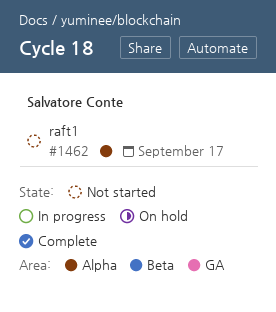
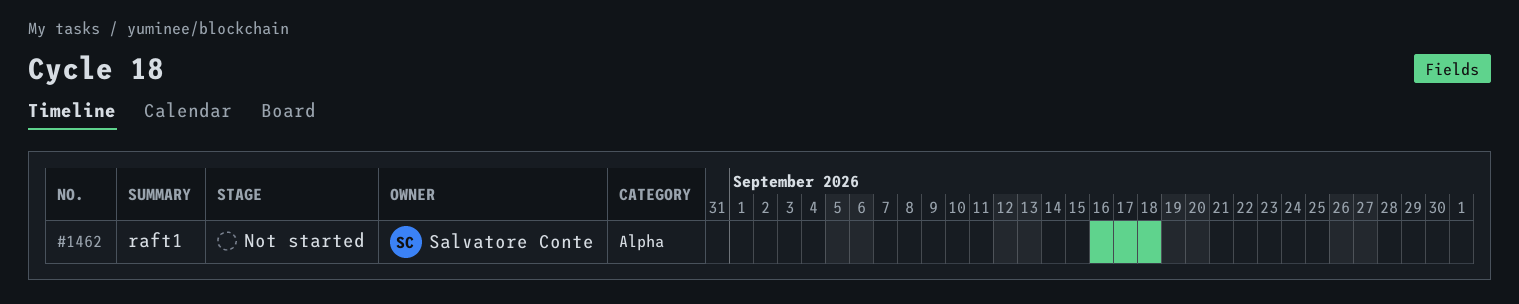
#1462, due: Sep 17 -> Sep 18

